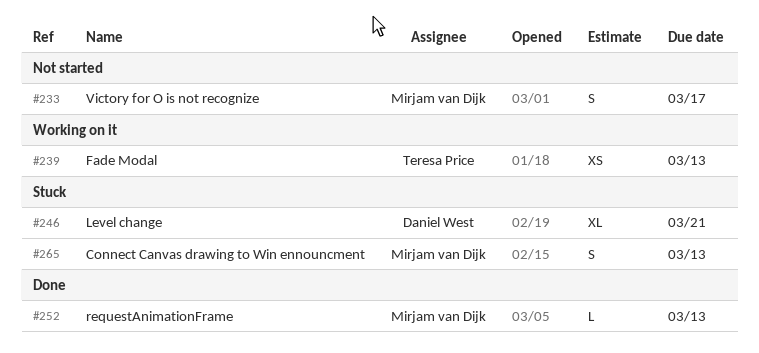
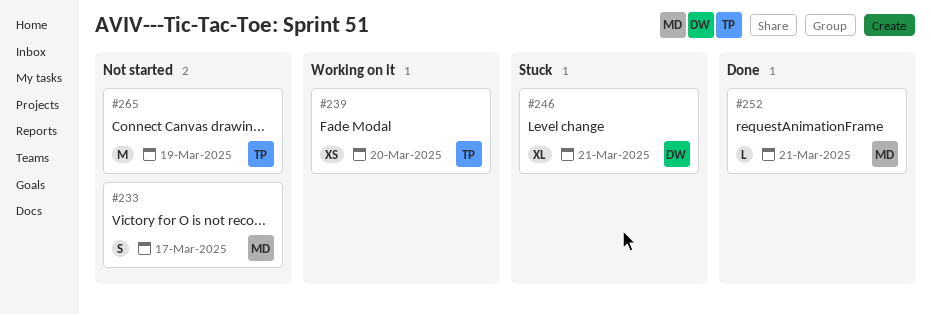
#239, due: Mar 13 -> Mar 20
#252, due: Mar 13 -> Mar 21
#265, status: Stuck -> Not started
#265, owner: Mirjam van Dijk -> Teresa Price
#265, estimate: S -> M
#265, due: Mar 13 -> Mar 19

